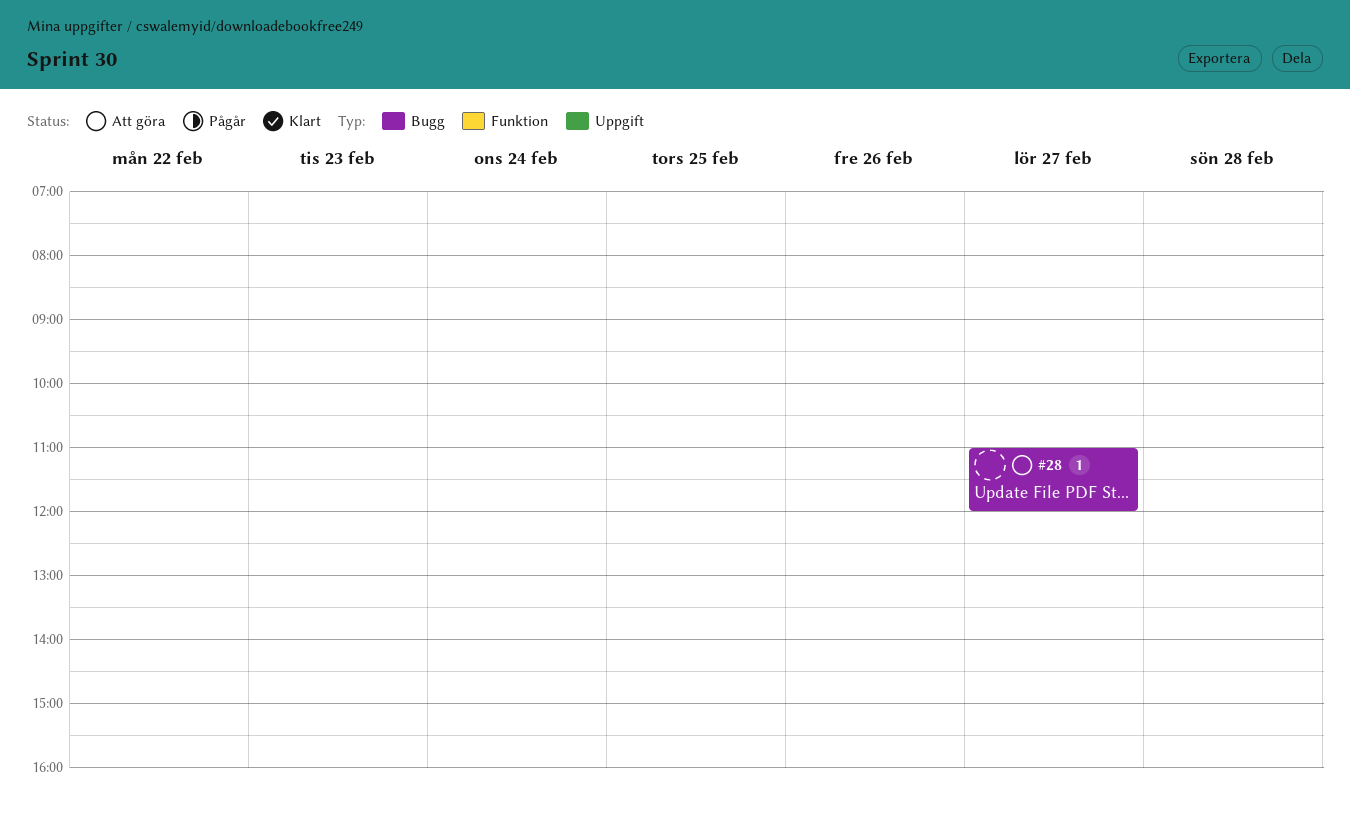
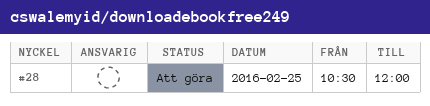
#28, day: Feb 27 -> Feb 25
#28, begins: 11:00 -> 10:30

